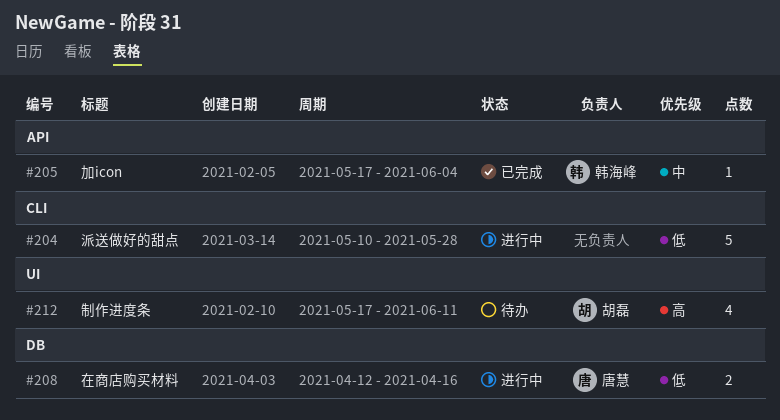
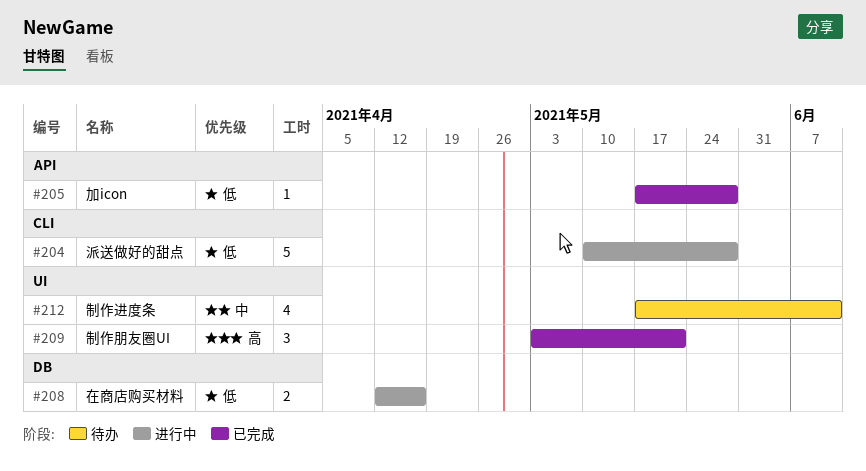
#205, priority: 中 -> 低
#205, due: Jun 4 -> May 28
#209: none -> present
#212, priority: 高 -> 中

